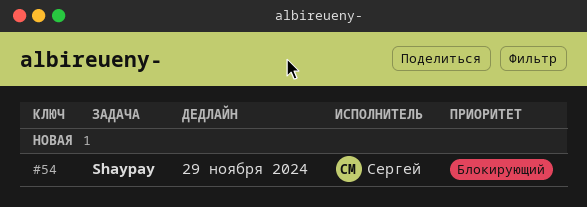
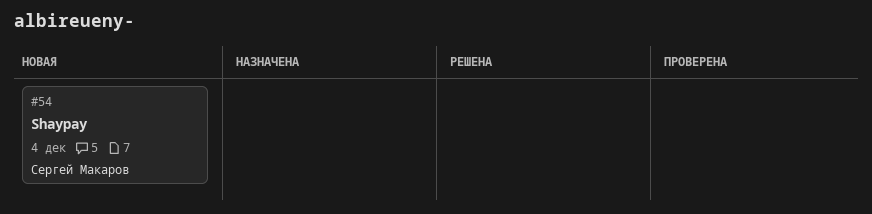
#54, due: Nov 29 -> Dec 4

